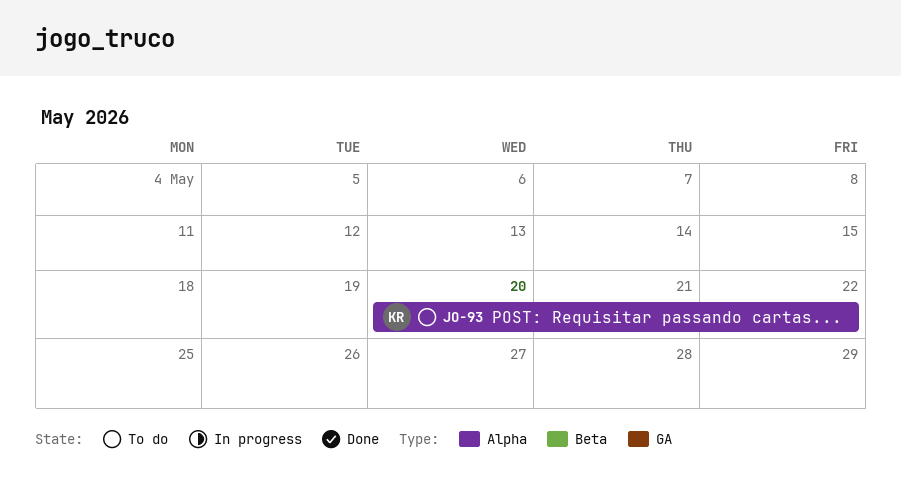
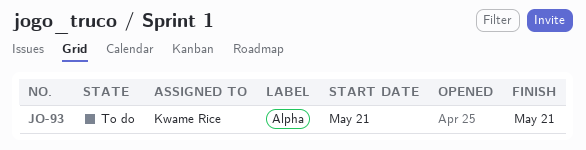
JO-93, start: May 20 -> May 21
JO-93, due: May 22 -> May 21

